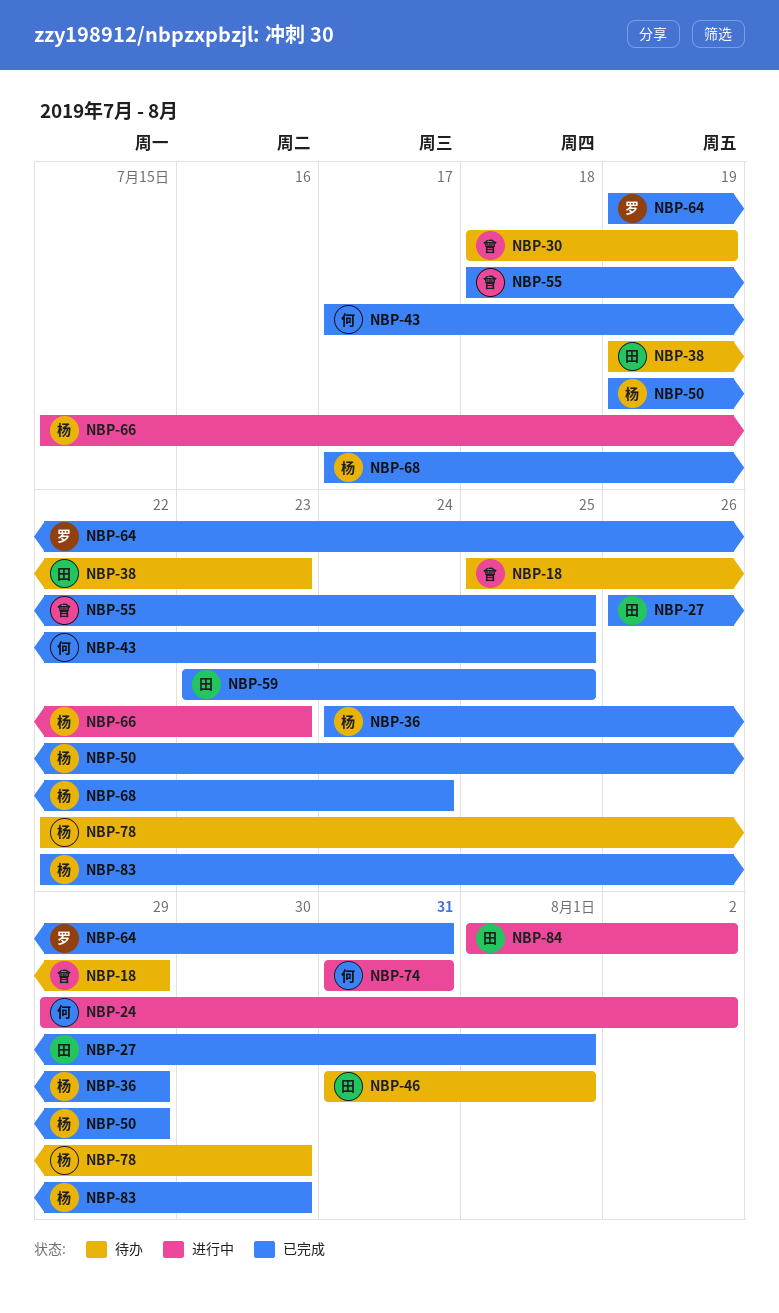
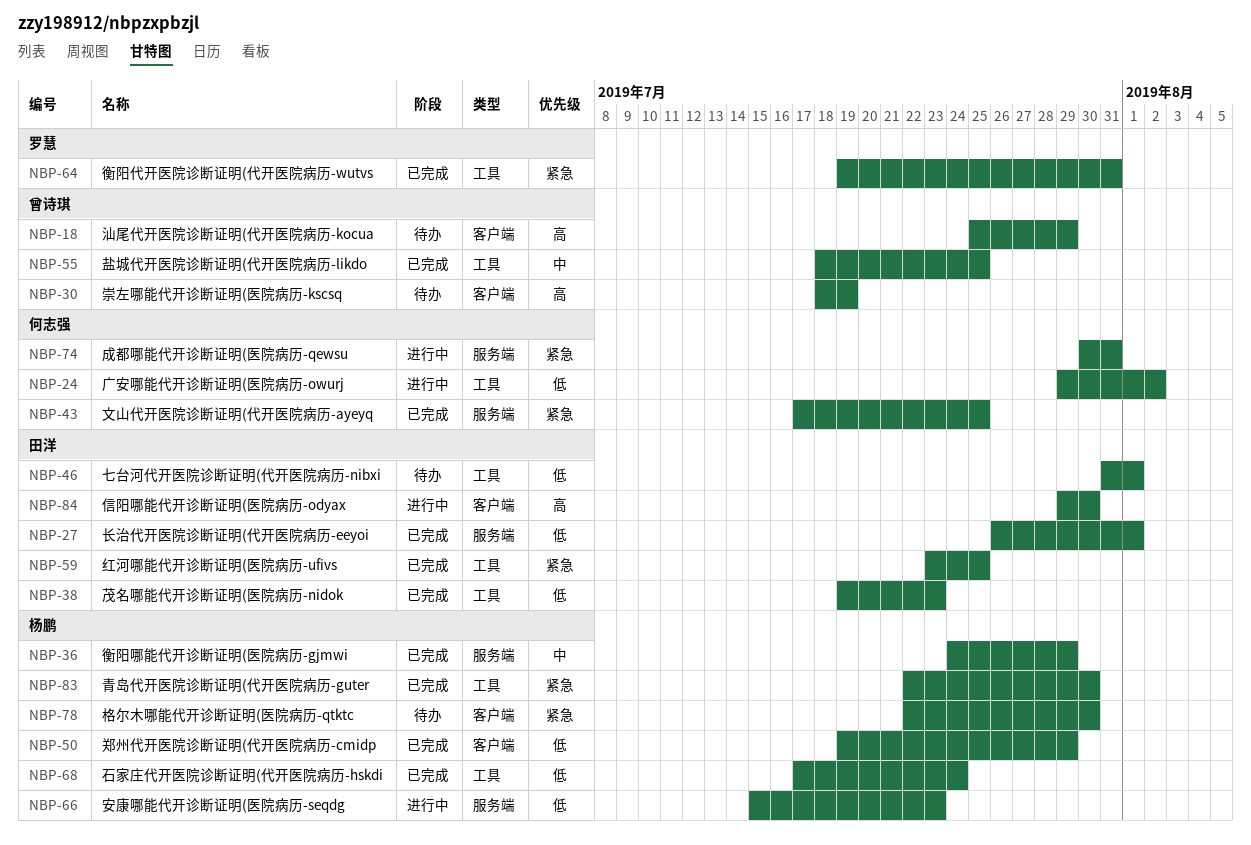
NBP-38, status: 待办 -> 已完成
NBP-74, start: Jul 31 -> Jul 30
NBP-84, start: Aug 1 -> Jul 29
NBP-84, due: Aug 2 -> Jul 30

